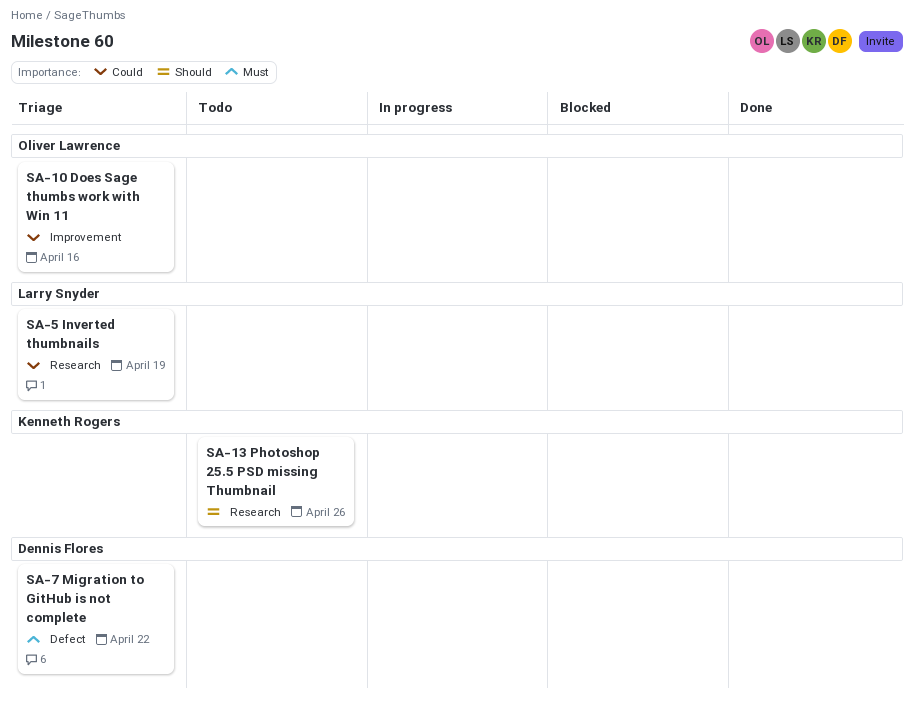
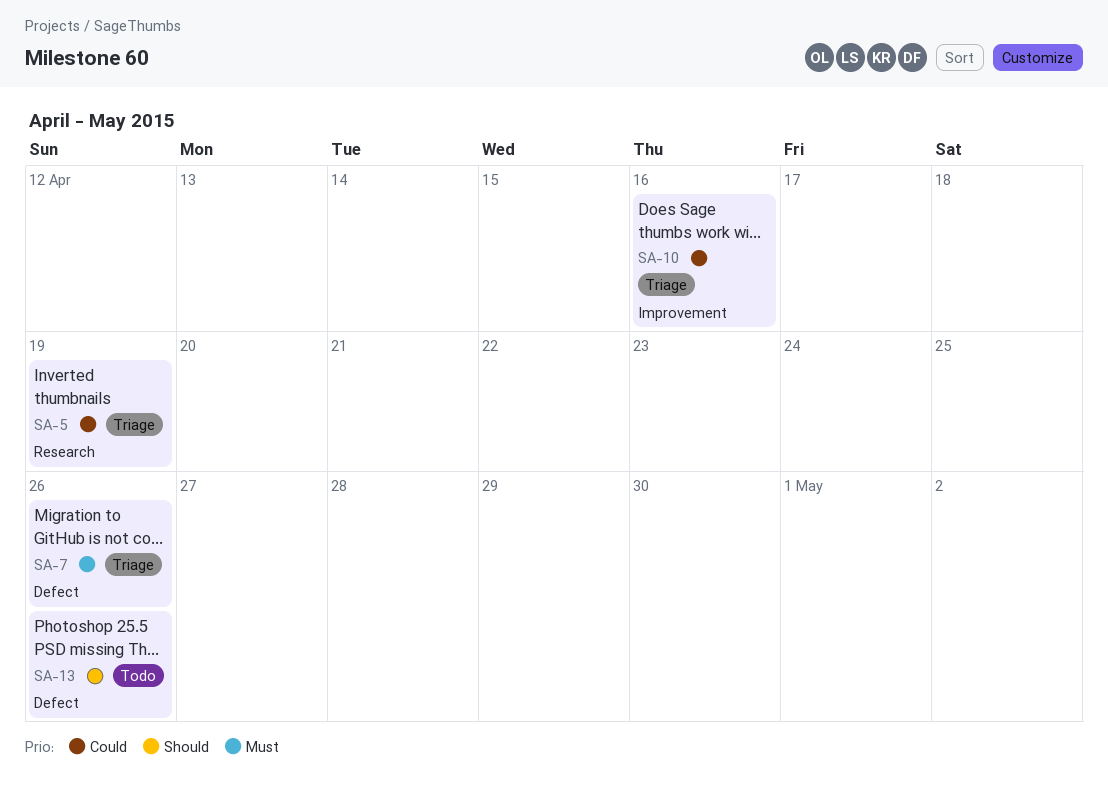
SA-7, due: Apr 22 -> Apr 26
SA-13, label: Research -> Defect

